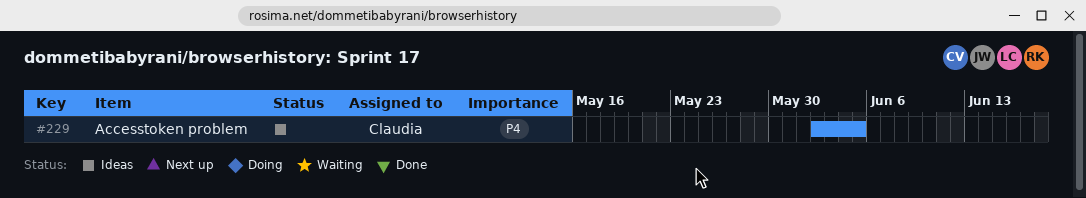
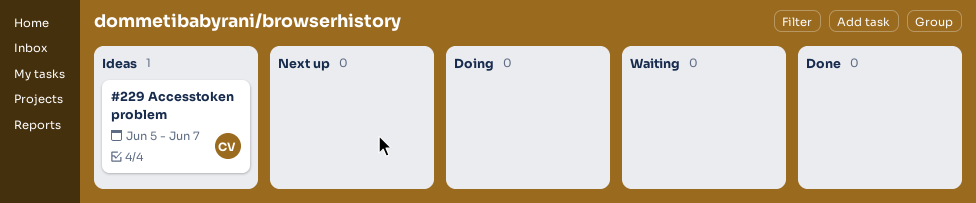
#229, start: Jun 2 -> Jun 5
#229, due: Jun 5 -> Jun 7

